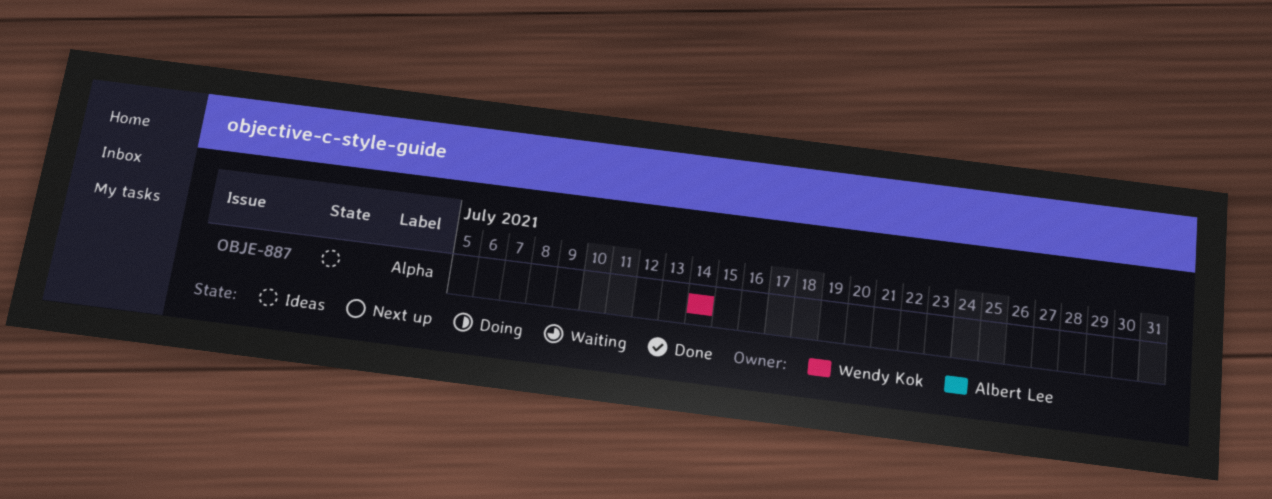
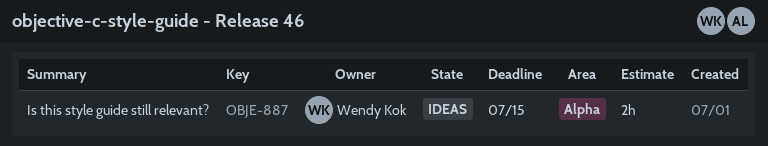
OBJE-887, due: Jul 14 -> Jul 15

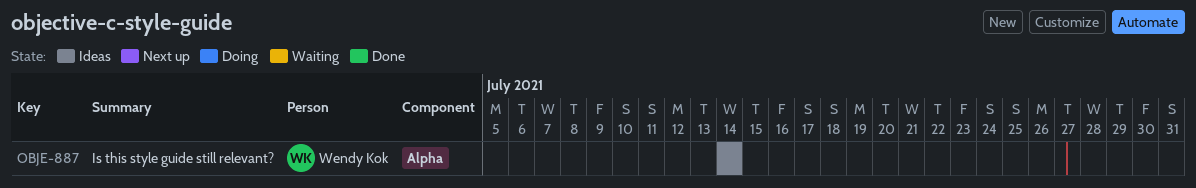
OBJE-887, due: Jul 15 -> Jul 14

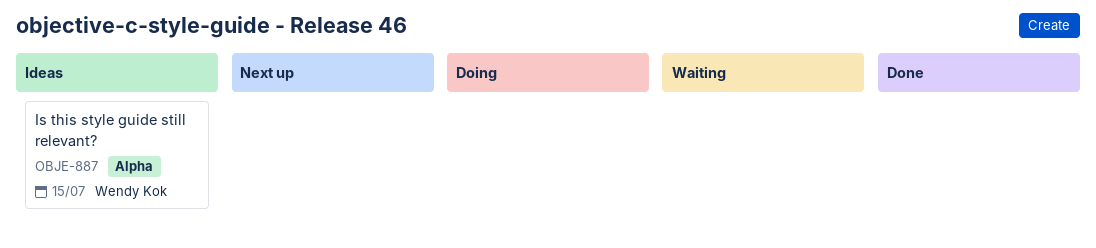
OBJE-887, due: Jul 14 -> Jul 15

